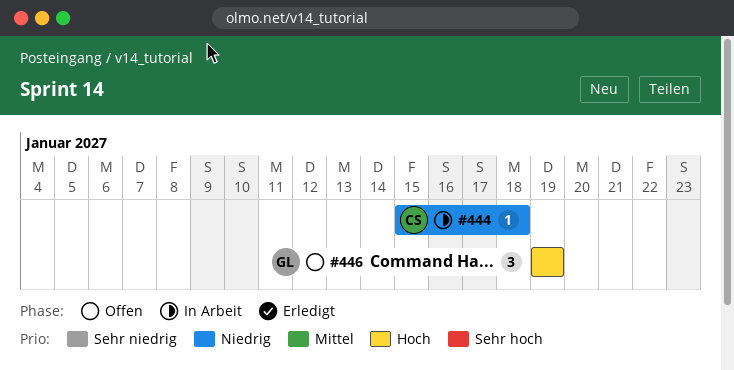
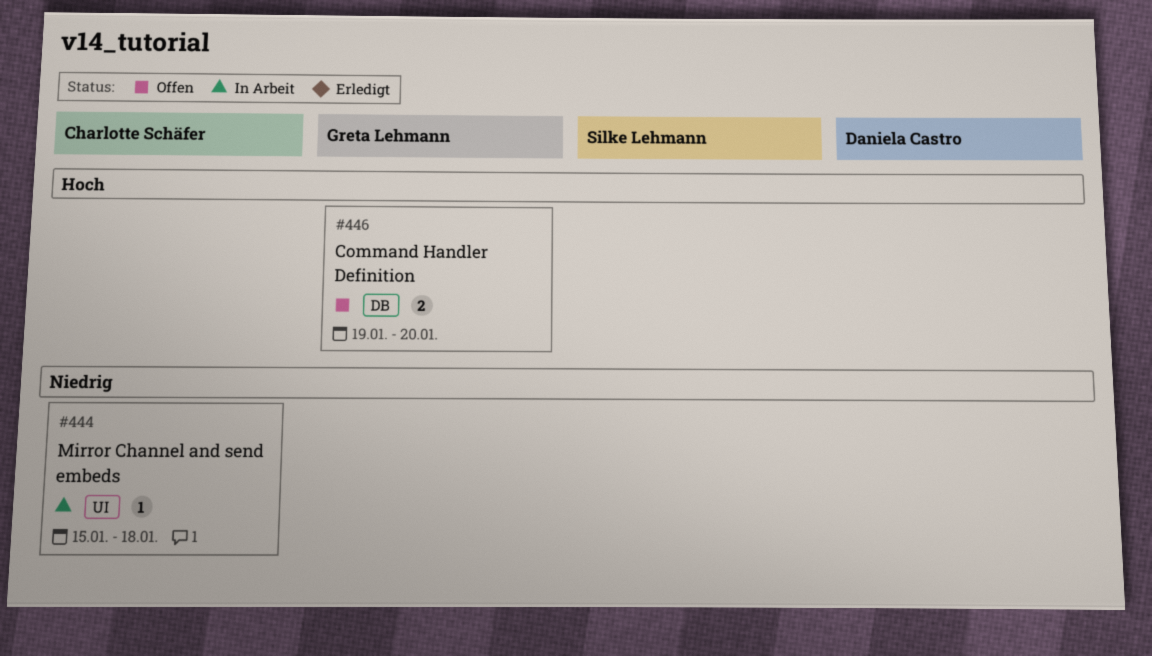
#446, estimate: 3 -> 2
#446, due: Jan 19 -> Jan 20

